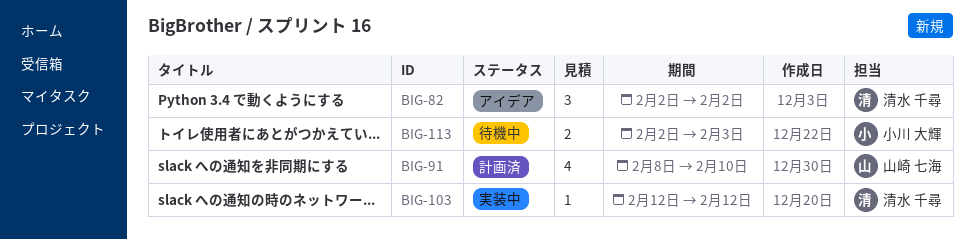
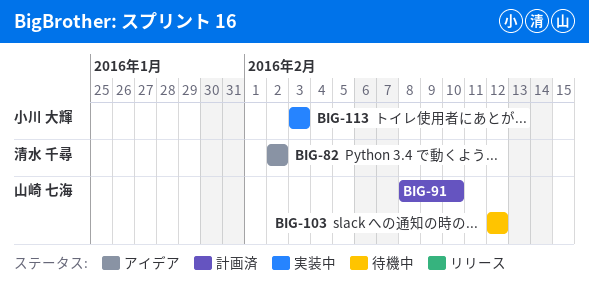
BIG-103, status: 実装中 -> 待機中
BIG-103, owner: 清水 千尋 -> 山崎 七海
BIG-113, status: 待機中 -> 実装中
BIG-113, start: Feb 2 -> Feb 3

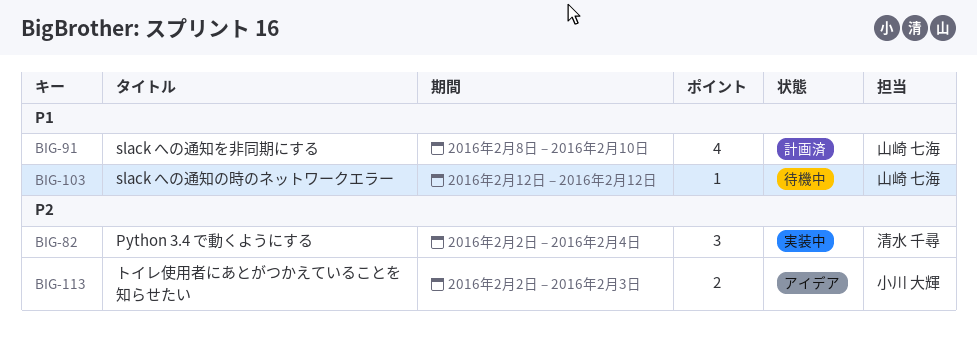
BIG-82, status: アイデア -> 実装中
BIG-82, due: Feb 2 -> Feb 4
BIG-113, status: 実装中 -> アイデア
BIG-113, start: Feb 3 -> Feb 2

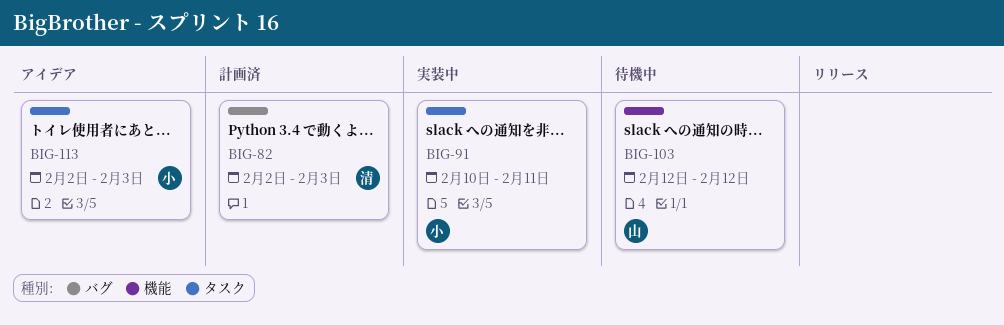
BIG-82, status: 実装中 -> 計画済
BIG-82, due: Feb 4 -> Feb 3
BIG-91, status: 計画済 -> 実装中
BIG-91, owner: 山崎 七海 -> 小川 大輝
BIG-91, start: Feb 8 -> Feb 10
BIG-91, due: Feb 10 -> Feb 11

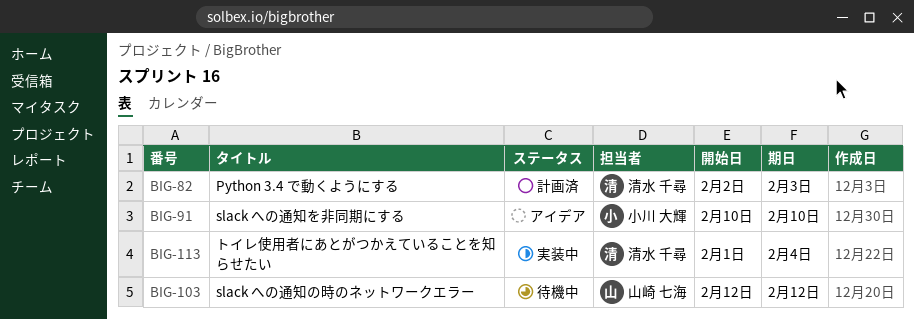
BIG-91, status: 実装中 -> アイデア
BIG-91, due: Feb 11 -> Feb 10
BIG-113, status: アイデア -> 実装中
BIG-113, owner: 小川 大輝 -> 清水 千尋
BIG-113, start: Feb 2 -> Feb 1
BIG-113, due: Feb 3 -> Feb 4

